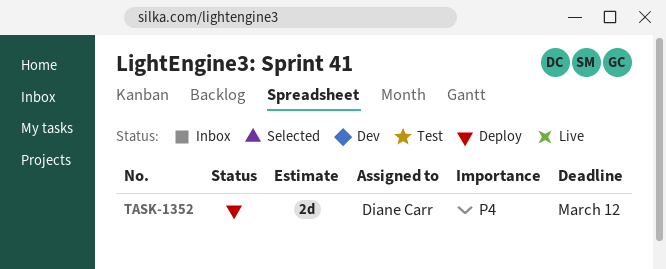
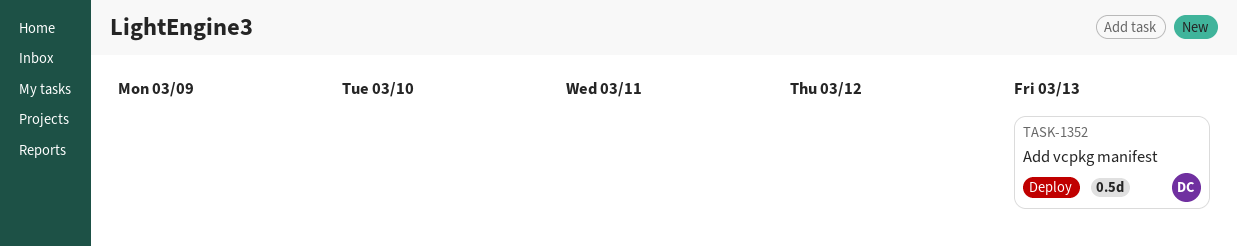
TASK-1352, estimate: 2d -> 0.5d
TASK-1352, due: Mar 12 -> Mar 13

